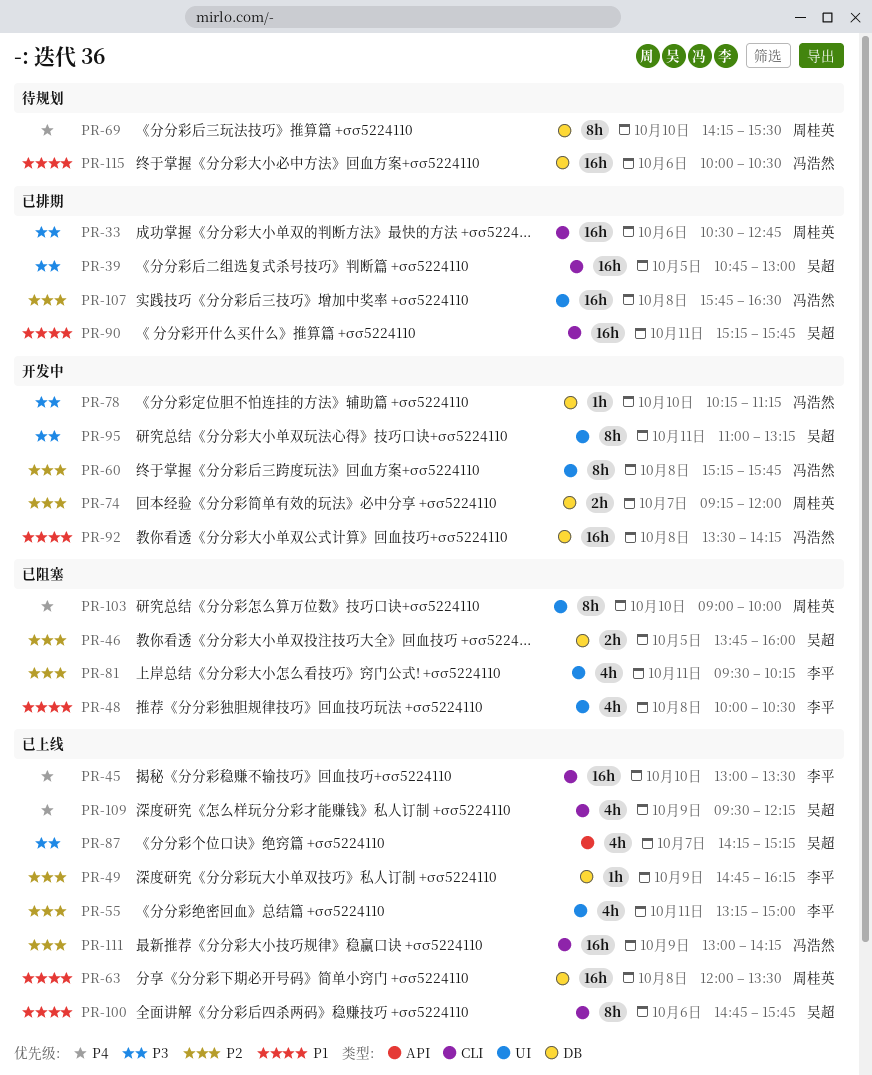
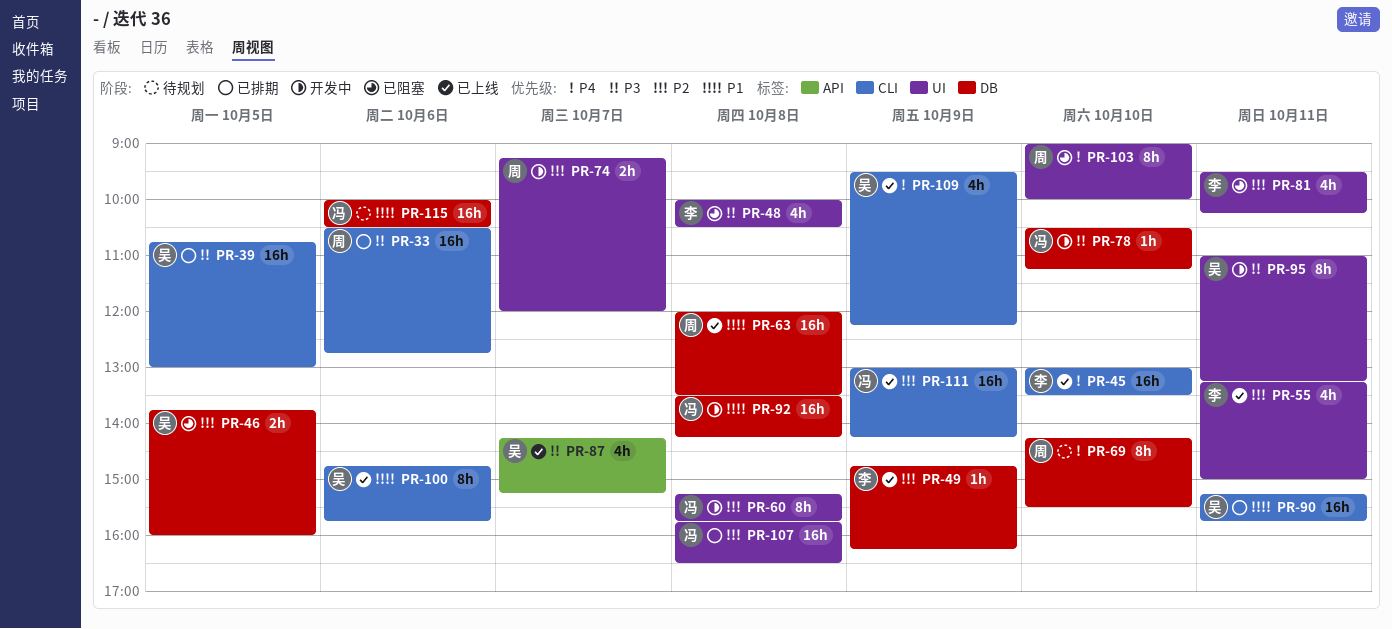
PR-48, priority: P1 -> P3
PR-74, label: DB -> UI
PR-78, begins: 10:15 -> 10:30

